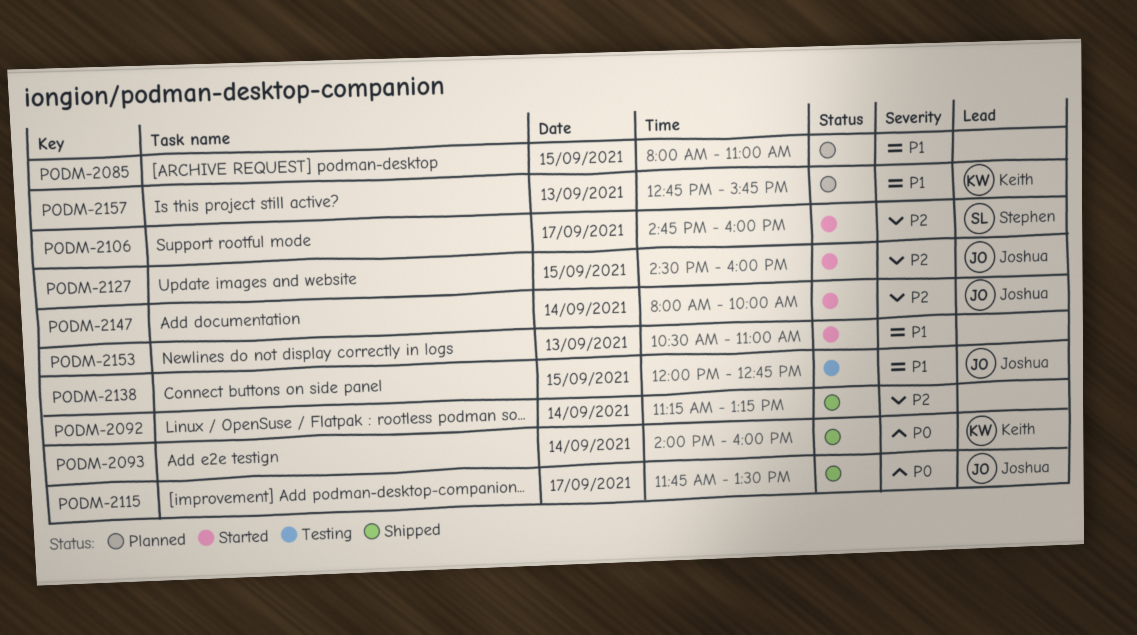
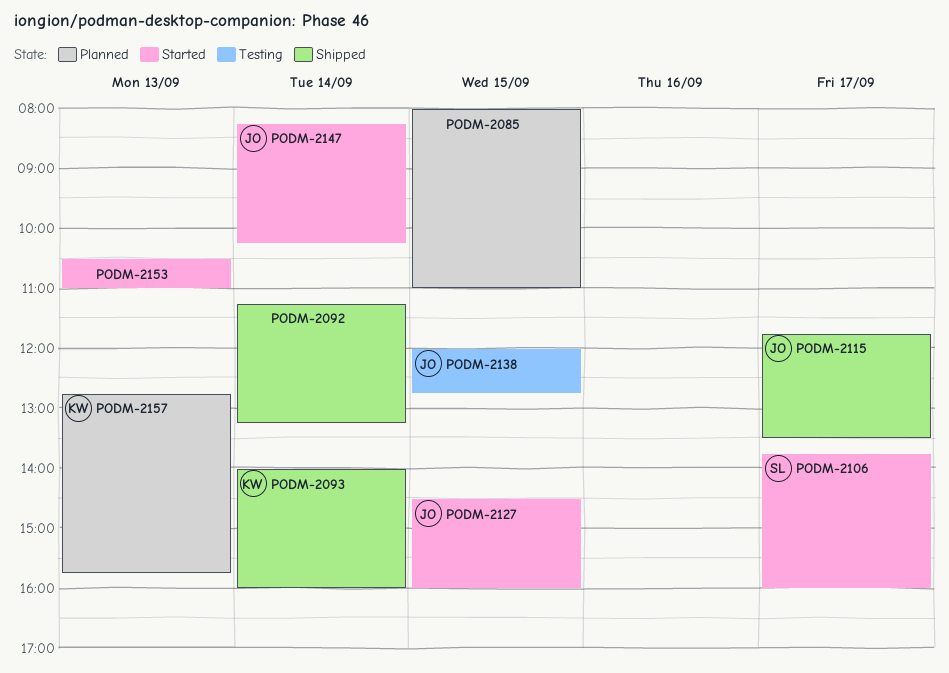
PODM-2106, begins: 14:45 -> 13:45
PODM-2147, begins: 08:00 -> 08:15
PODM-2147, ends: 10:00 -> 10:15

